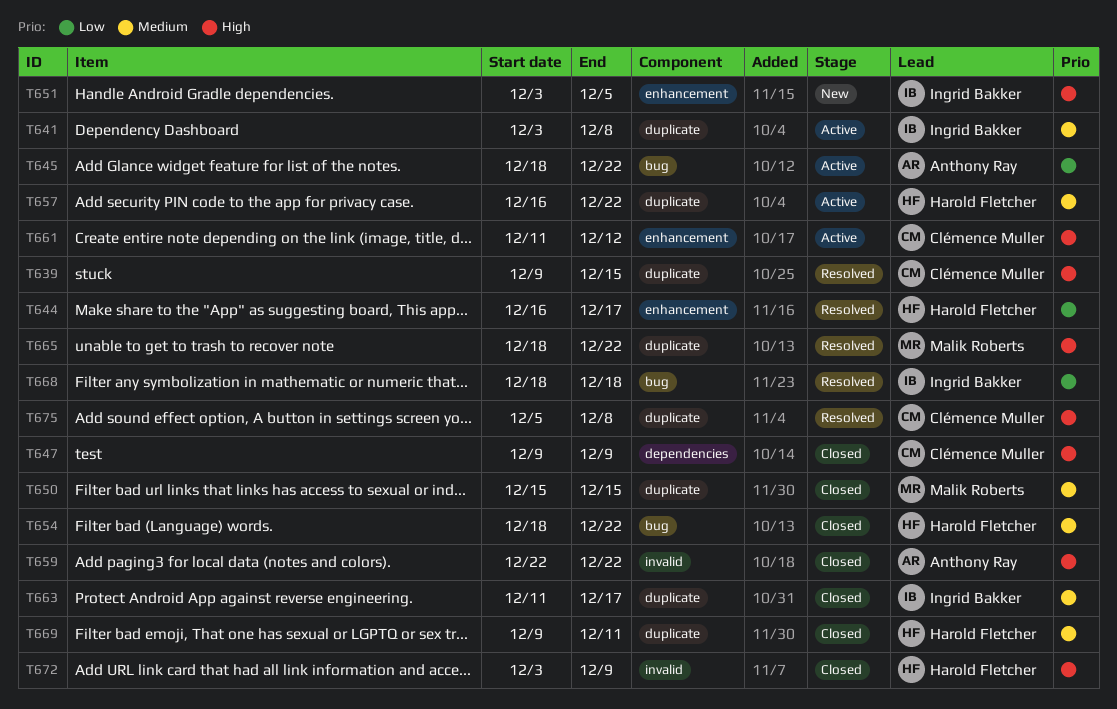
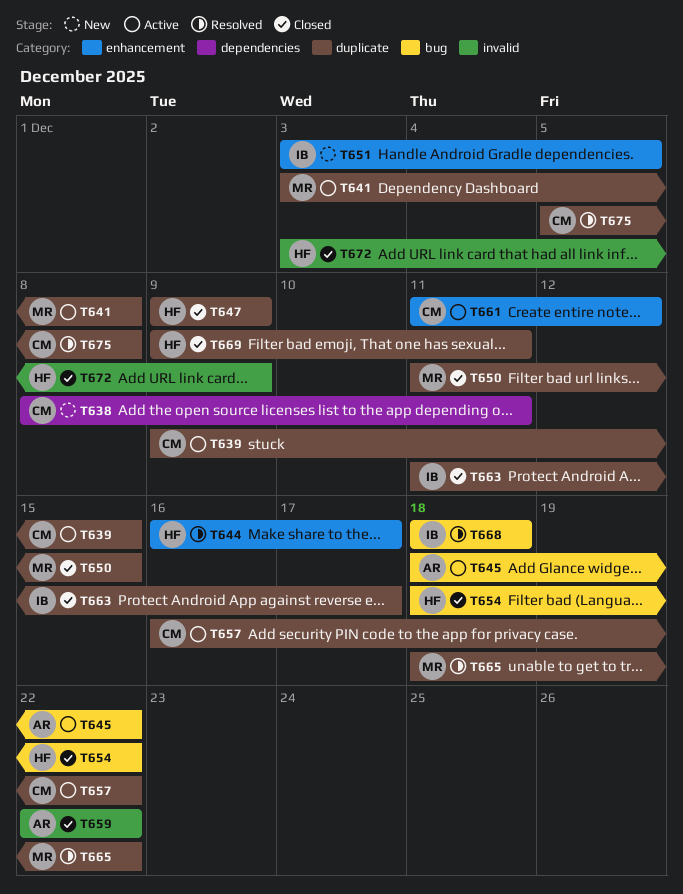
T638: none -> present
T639, status: Resolved -> Active
T641, owner: Ingrid Bakker -> Malik Roberts
T647, owner: Clémence Muller -> Harold Fletcher
T647, label: dependencies -> duplicate
T650, start: Dec 15 -> Dec 11
T657, owner: Harold Fletcher -> Clémence Muller

